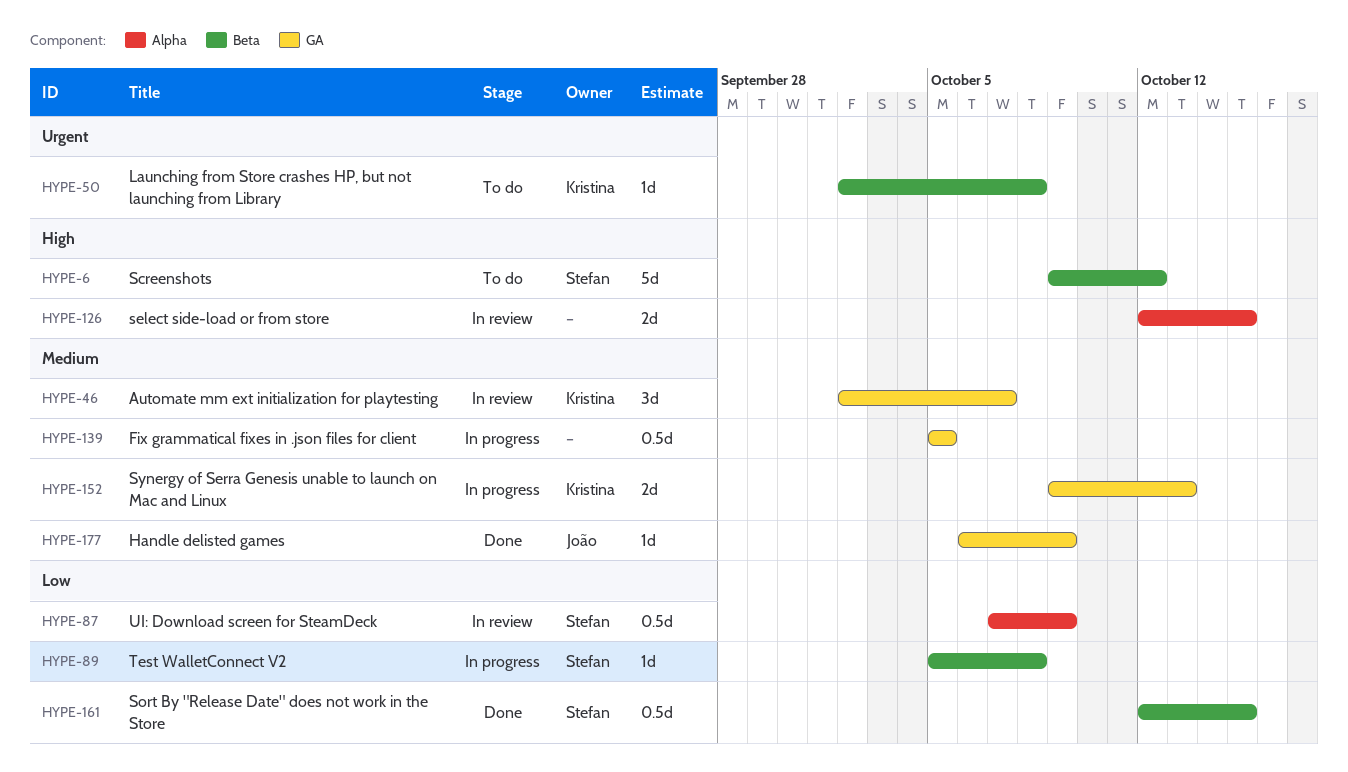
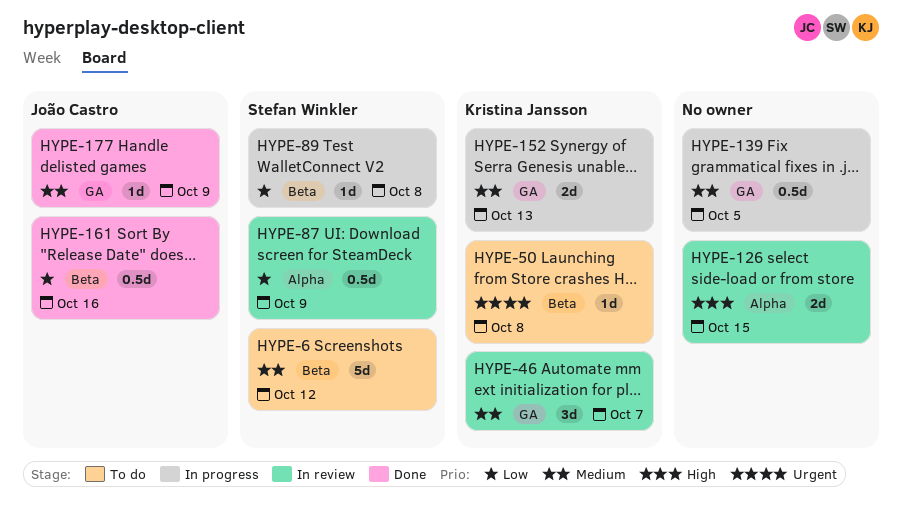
HYPE-6, priority: High -> Medium
HYPE-161, owner: Stefan Winkler -> João Castro
HYPE-161, due: Oct 15 -> Oct 16

